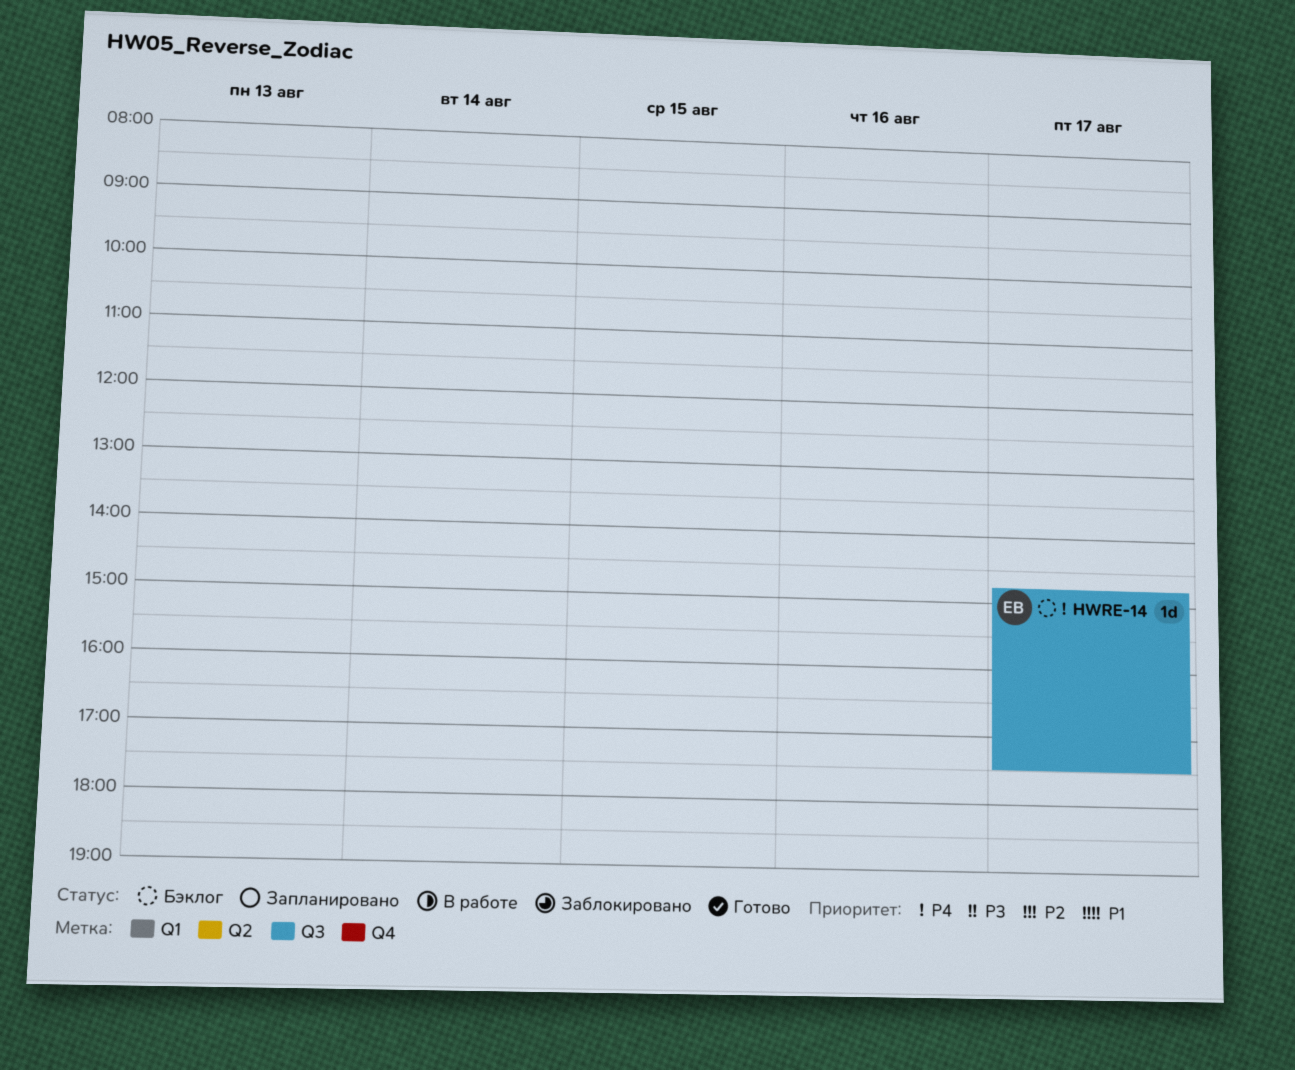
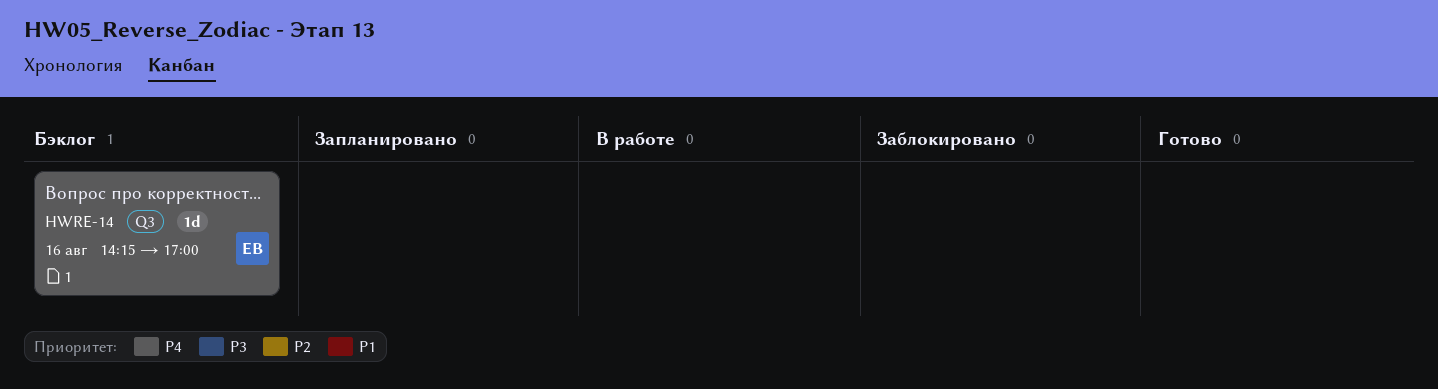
HWRE-14, day: Aug 17 -> Aug 16
HWRE-14, begins: 14:45 -> 14:15
HWRE-14, ends: 17:30 -> 17:00

